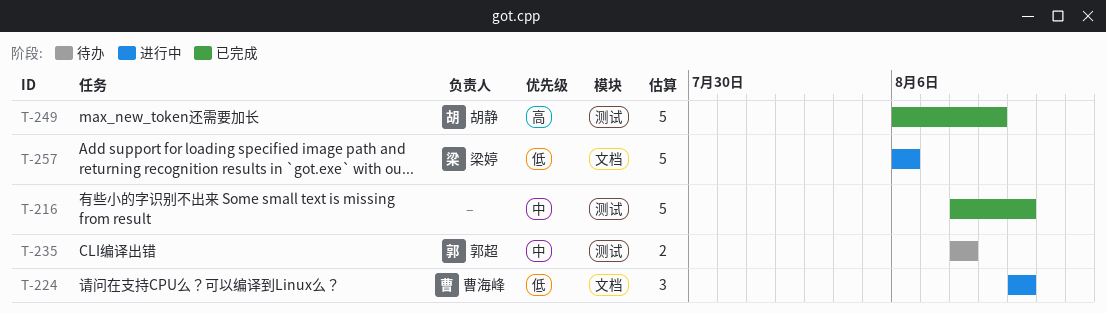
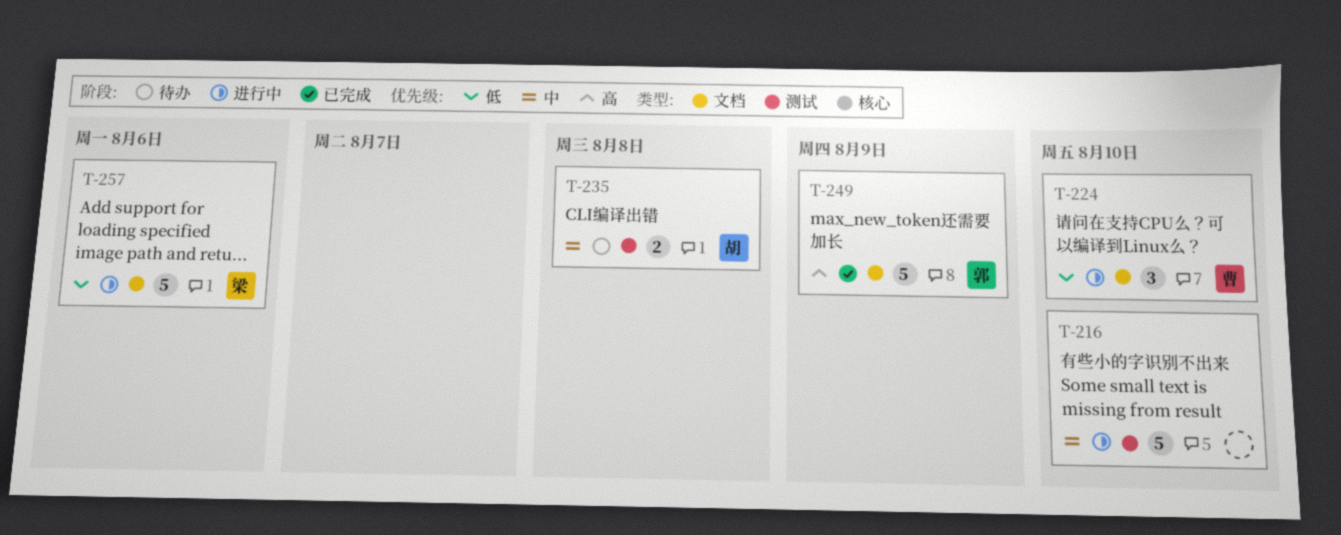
T-216, status: 已完成 -> 进行中
T-235, owner: 郭超 -> 胡静
T-249, owner: 胡静 -> 郭超
T-249, label: 测试 -> 文档

